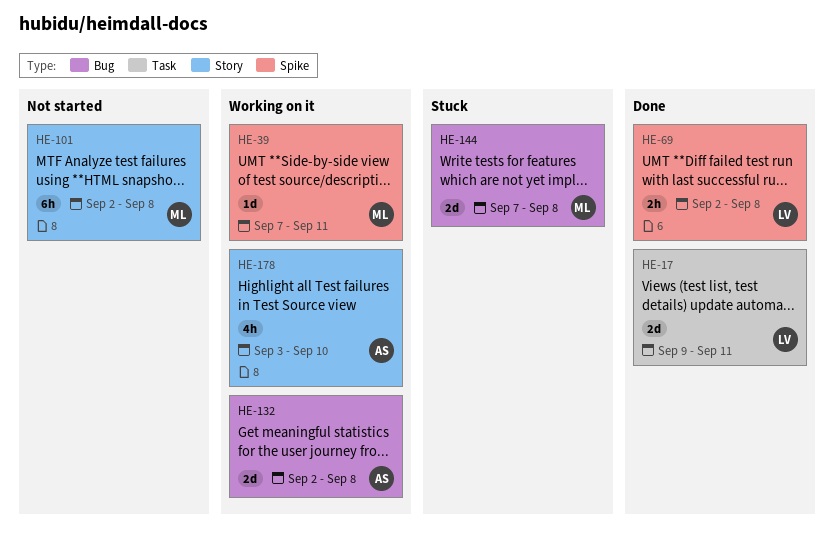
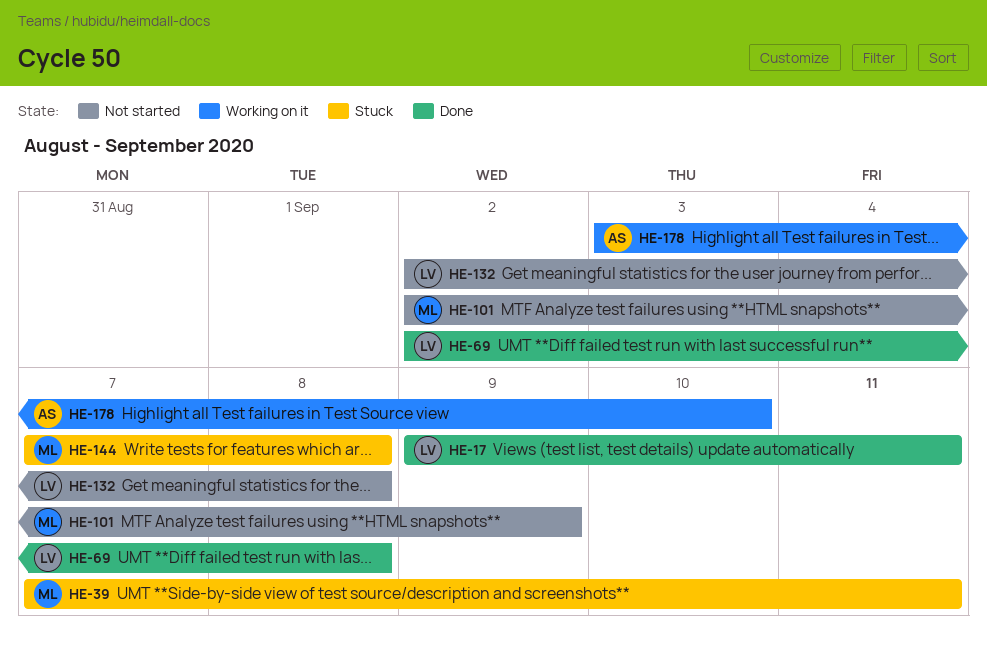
HE-39, status: Working on it -> Stuck
HE-101, due: Sep 8 -> Sep 9
HE-132, status: Working on it -> Not started
HE-132, owner: AS -> LV

